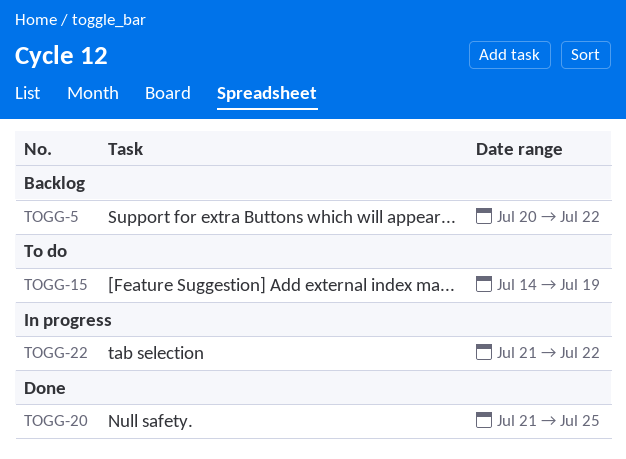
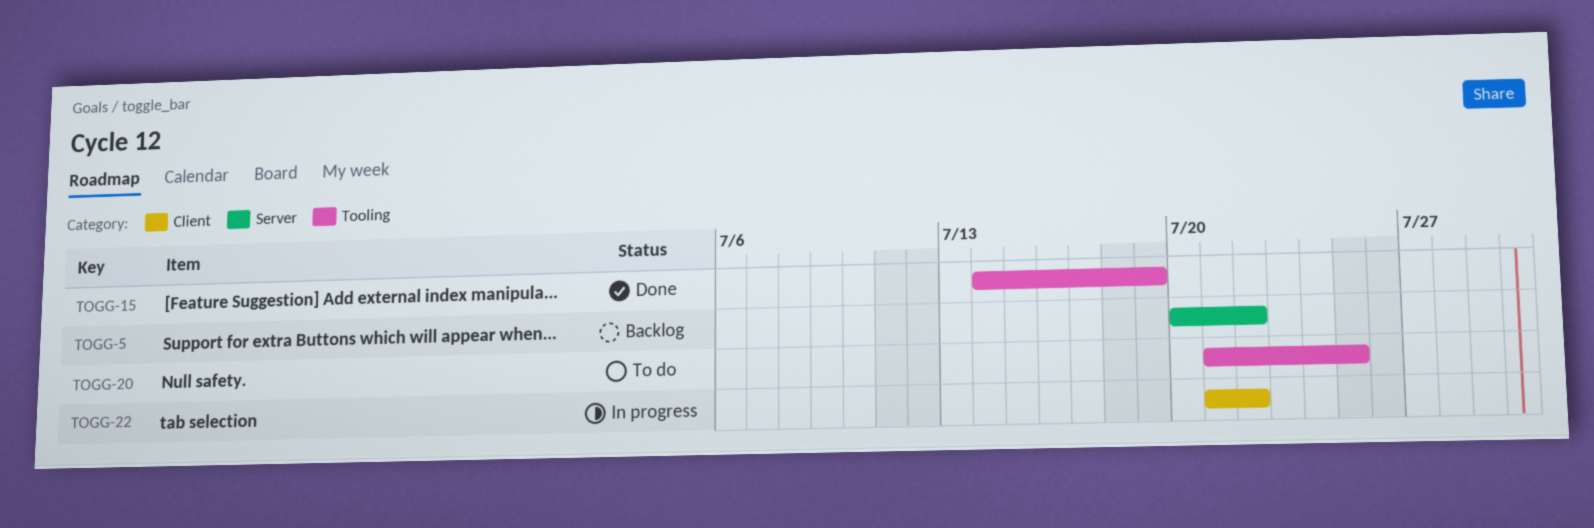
TOGG-15, status: To do -> Done
TOGG-20, status: Done -> To do

